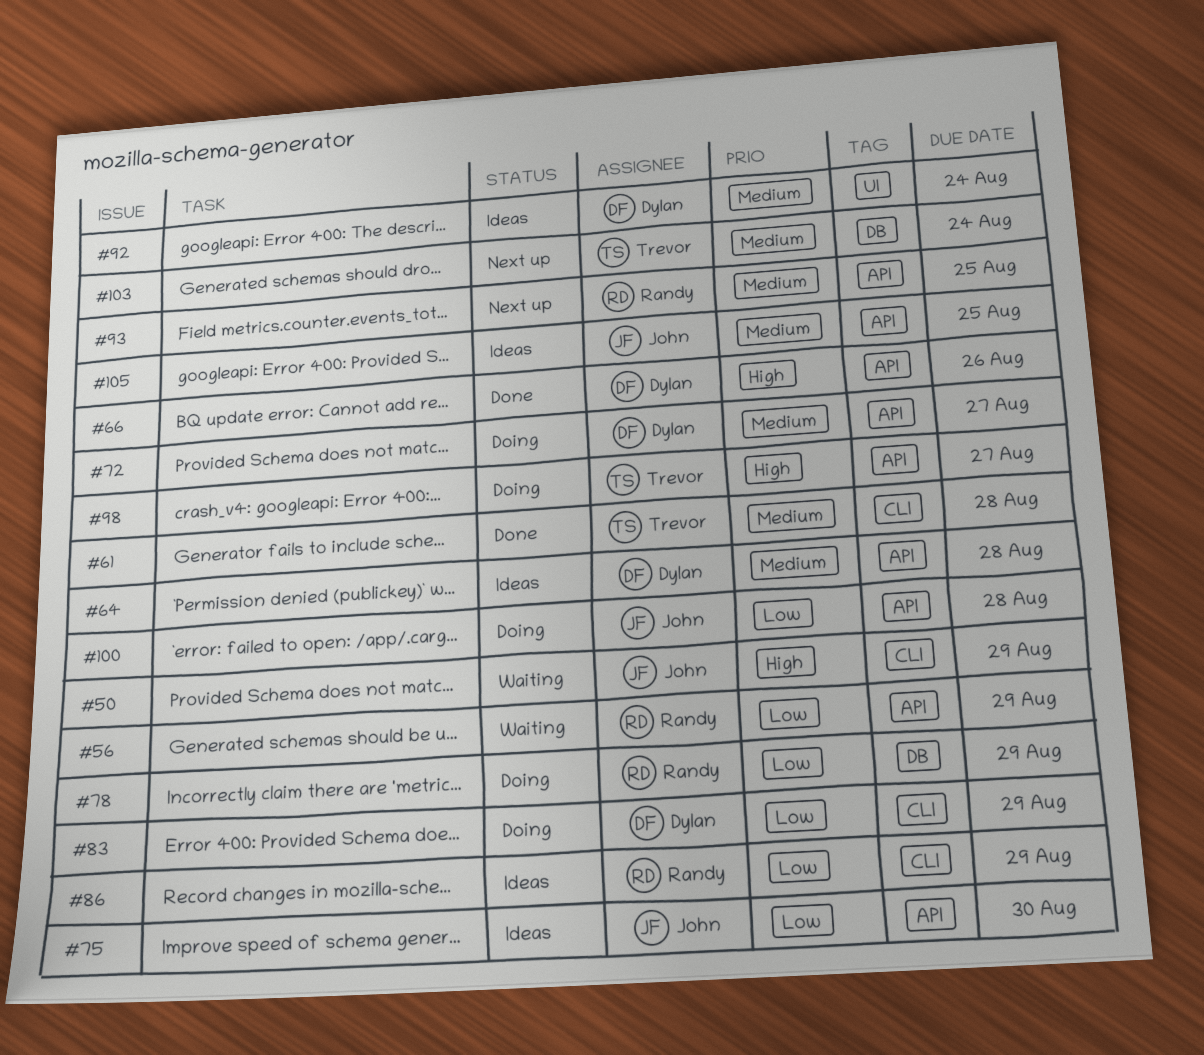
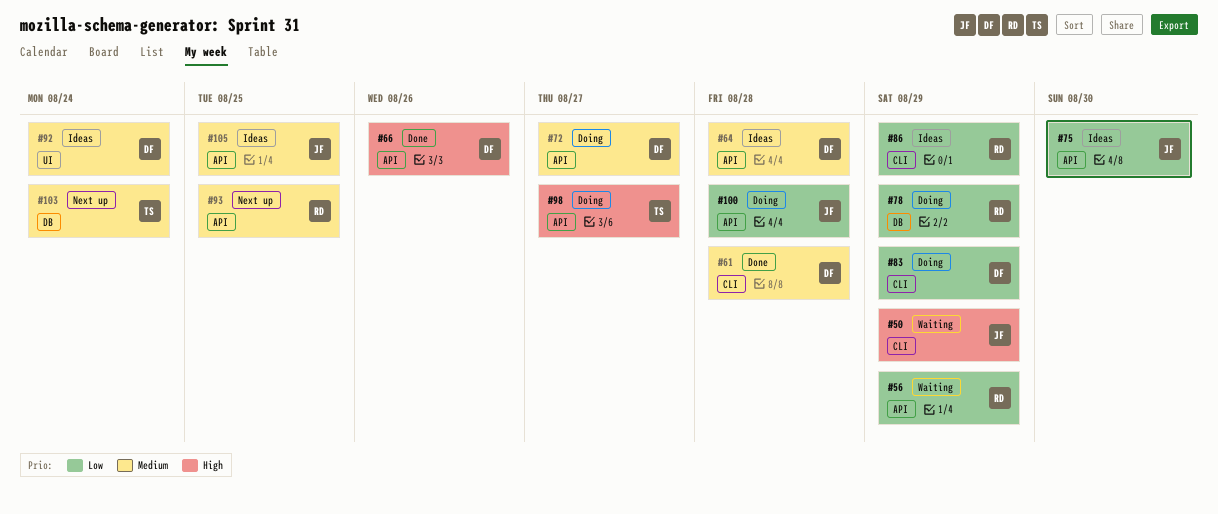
#61, owner: Trevor -> Dylan

